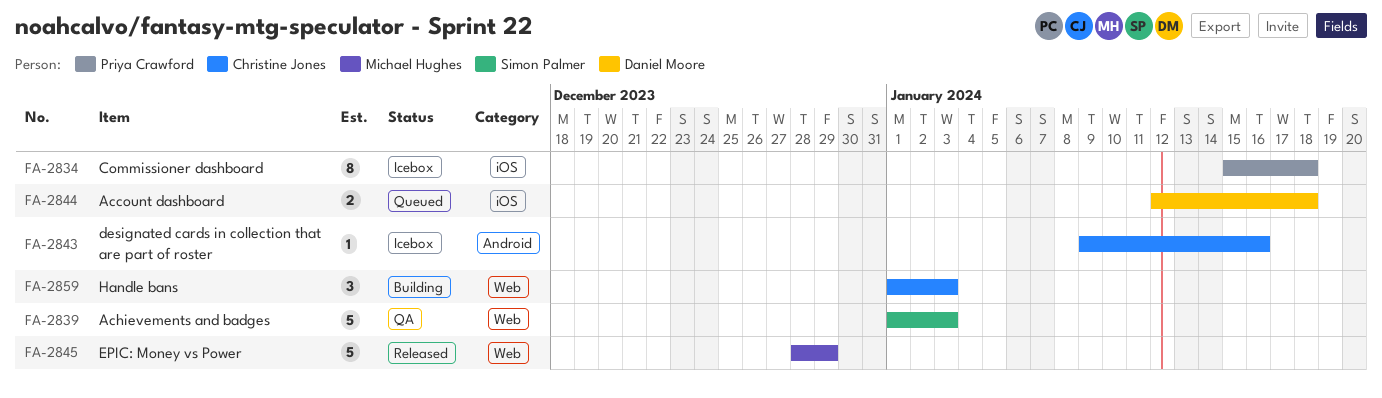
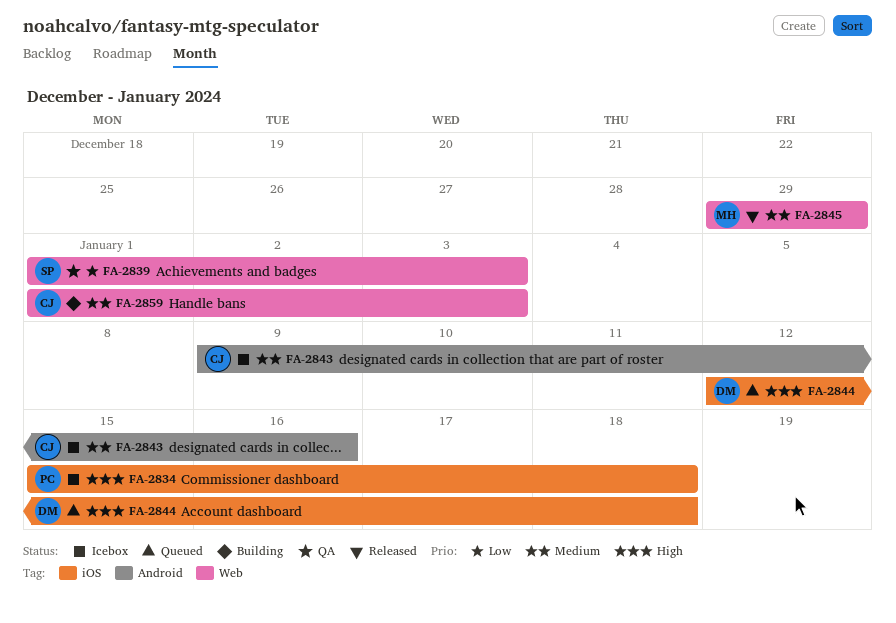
FA-2845, start: Dec 28 -> Dec 29

